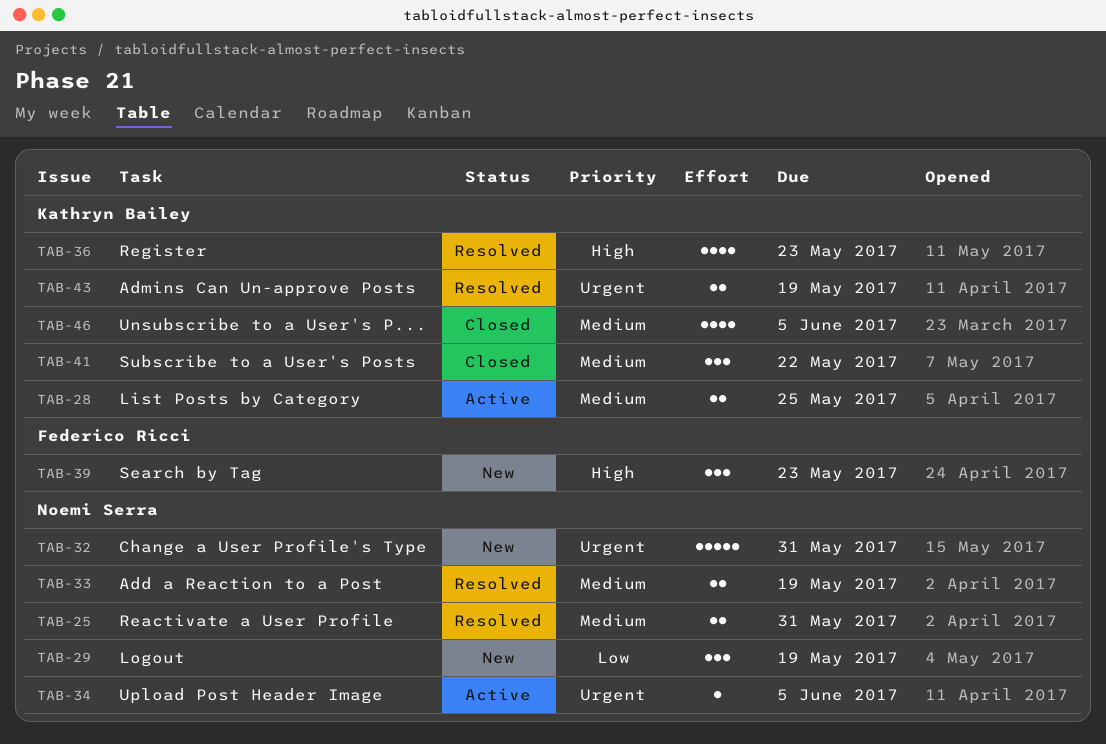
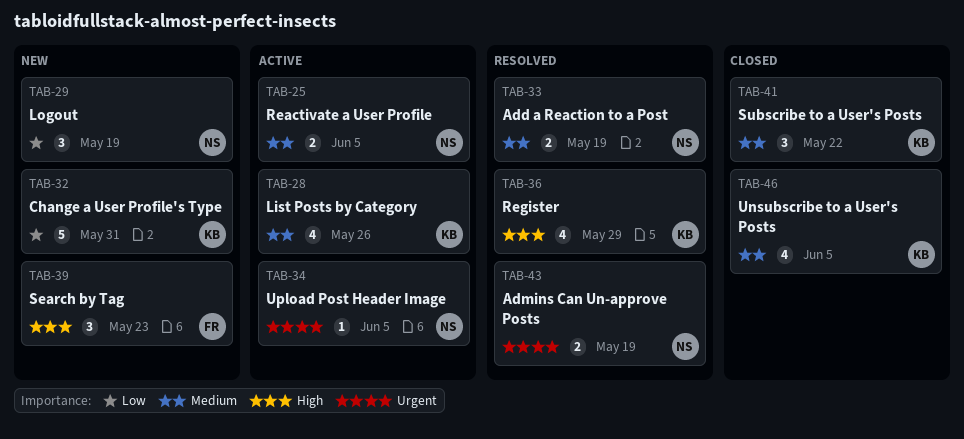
TAB-25, status: Resolved -> Active
TAB-25, due: May 31 -> Jun 5
TAB-28, estimate: 2 -> 4
TAB-28, due: May 25 -> May 26
TAB-32, owner: Noemi Serra -> Kathryn Bailey
TAB-32, priority: Urgent -> Low
TAB-36, due: May 23 -> May 29
TAB-43, owner: Kathryn Bailey -> Noemi Serra

